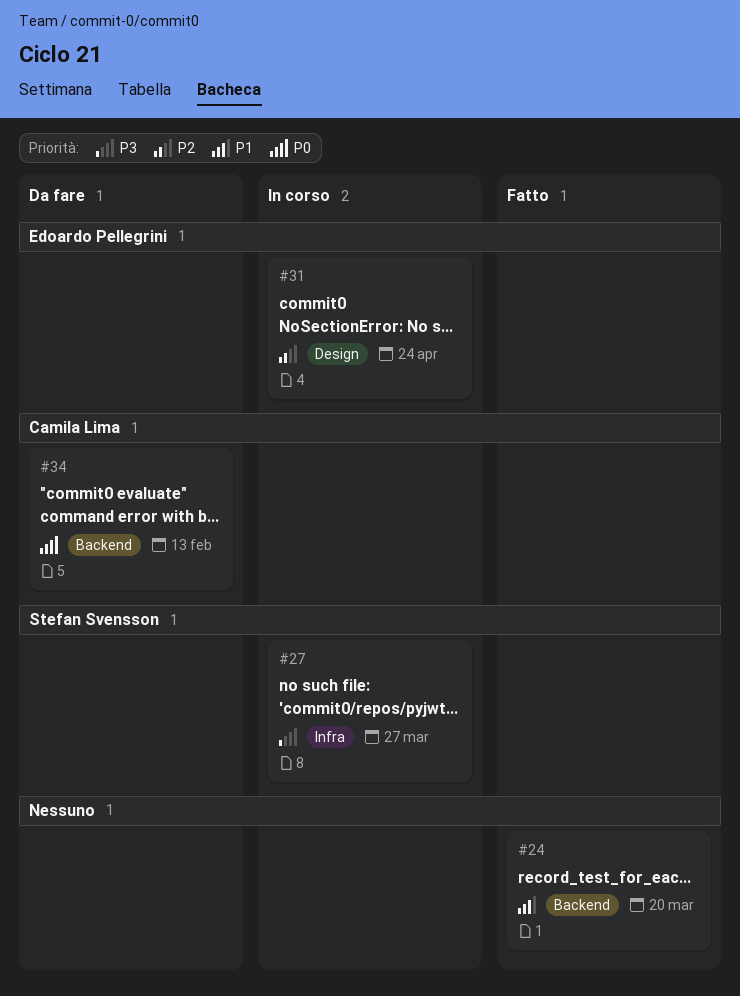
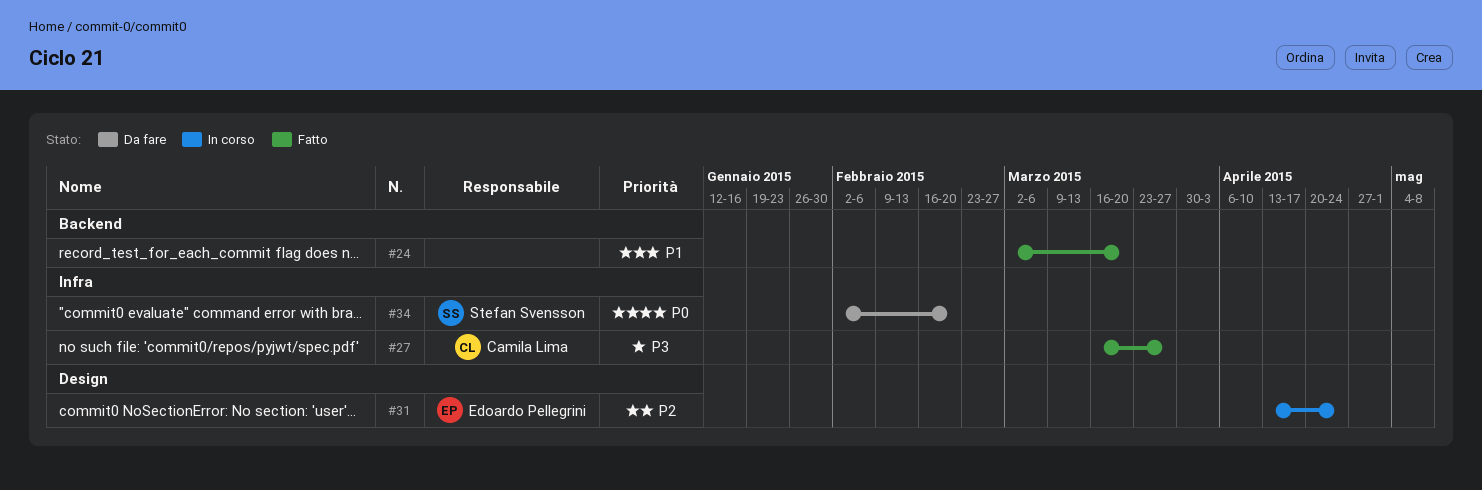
#27, status: In corso -> Fatto
#27, owner: Stefan Svensson -> Camila Lima
#34, owner: Camila Lima -> Stefan Svensson
#34, label: Backend -> Infra
#34, due: Feb 13 -> Feb 20

